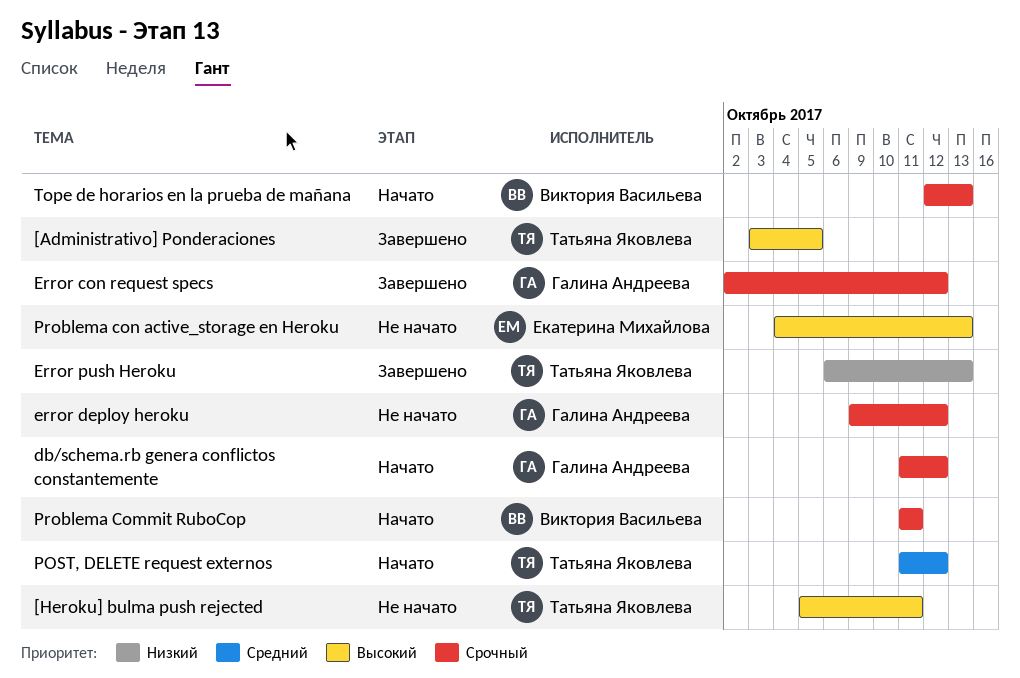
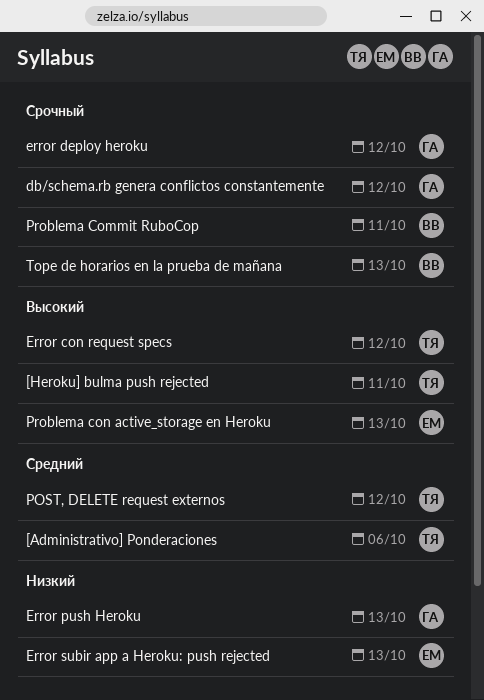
[Administrativo] Ponderaciones, priority: Высокий -> Средний
[Administrativo] Ponderaciones, due: Oct 5 -> Oct 6
Error con request specs, owner: Галина Андреева -> Татьяна Яковлева
Error con request specs, priority: Срочный -> Высокий
Error push Heroku, owner: Татьяна Яковлева -> Галина Андреева
Error subir app a Heroku: push rejected: none -> present

